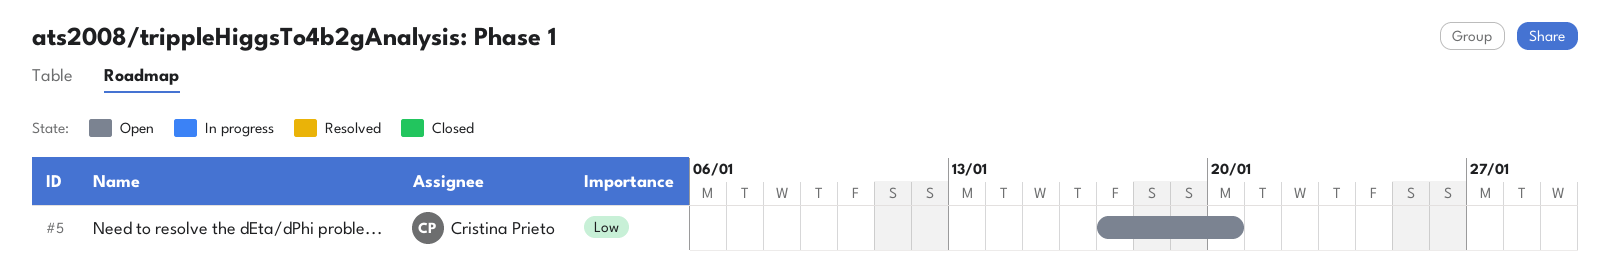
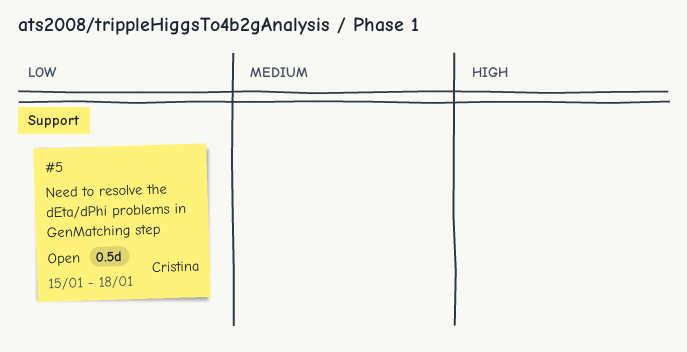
#5, start: Jan 17 -> Jan 15
#5, due: Jan 20 -> Jan 18

